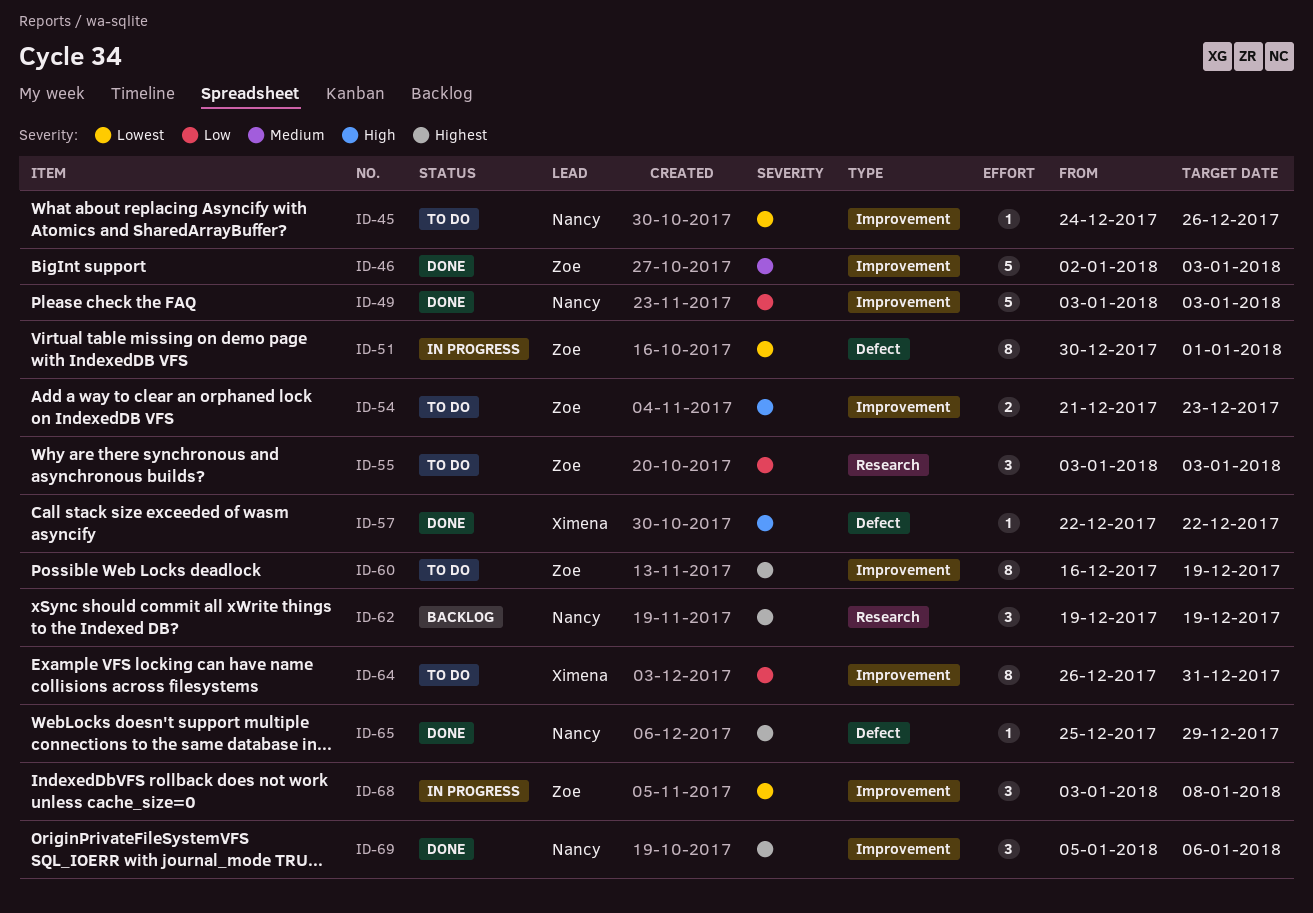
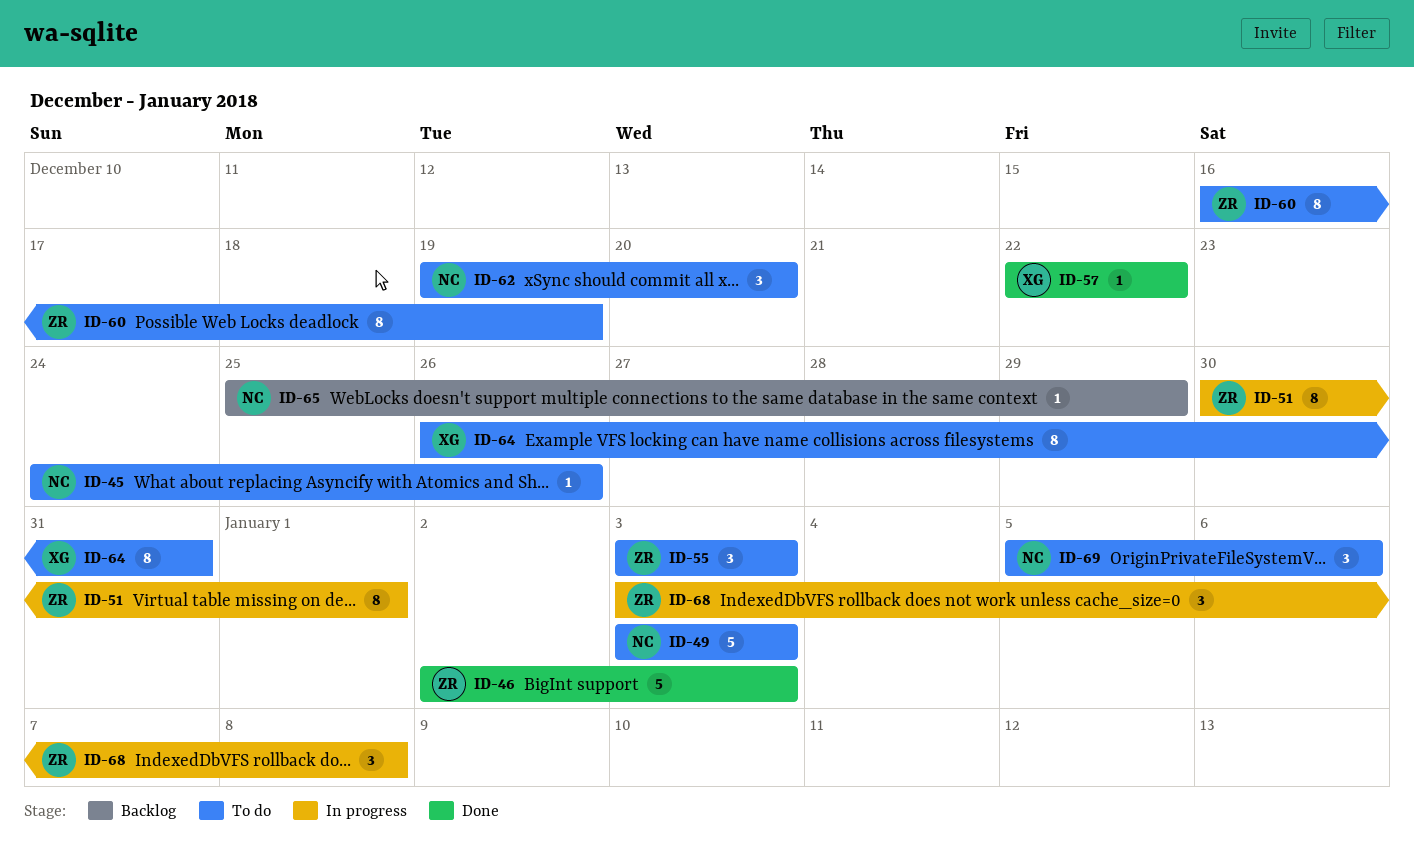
ID-49, status: Done -> To do
ID-54: present -> none
ID-62, status: Backlog -> To do
ID-62, due: Dec 19 -> Dec 20
ID-65, status: Done -> Backlog
ID-69, status: Done -> To do

